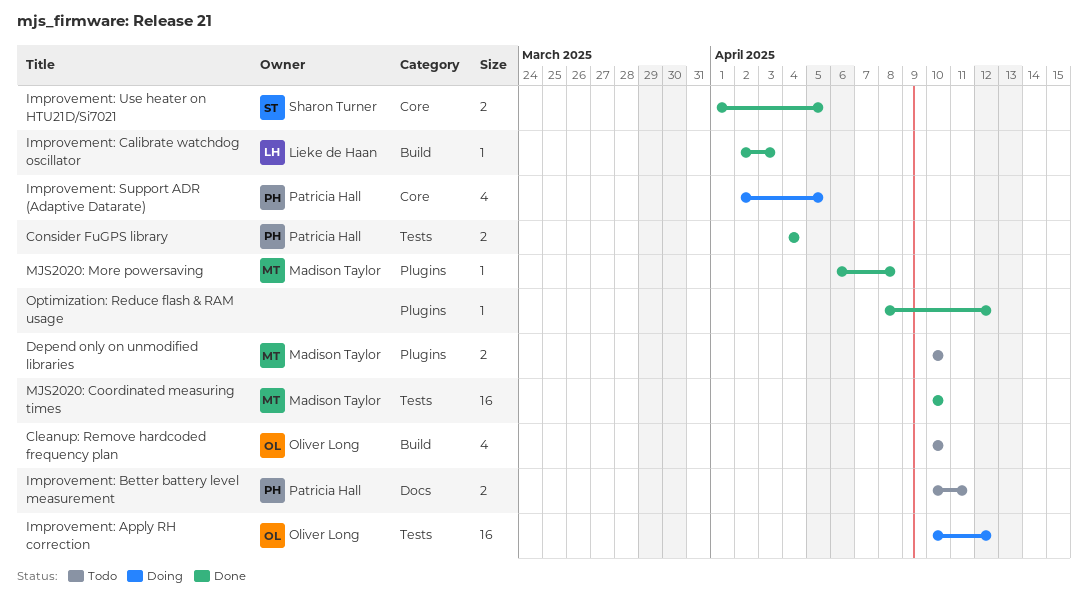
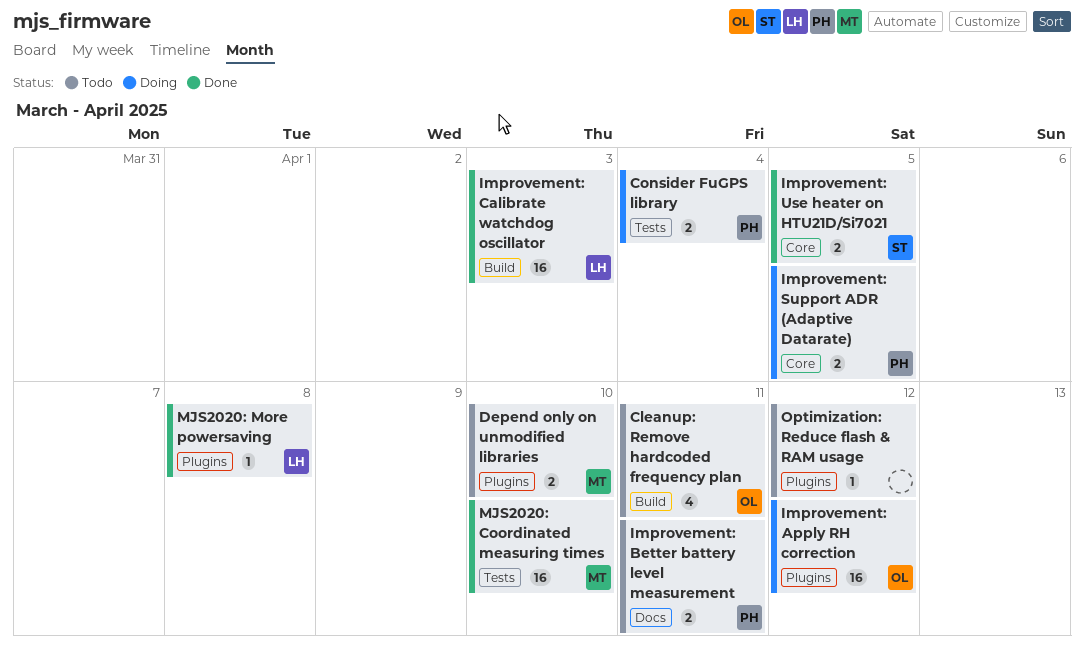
Cleanup: Remove hardcoded frequency plan, due: Apr 10 -> Apr 11
Consider FuGPS library, status: Done -> Doing
Improvement: Apply RH correction, label: Tests -> Plugins
Improvement: Calibrate watchdog oscillator, estimate: 1 -> 16
Improvement: Support ADR (Adaptive Datarate), estimate: 4 -> 2
MJS2020: More powersaving, owner: Madison Taylor -> Lieke de Haan
Optimization: Reduce flash & RAM usage, status: Done -> Todo

